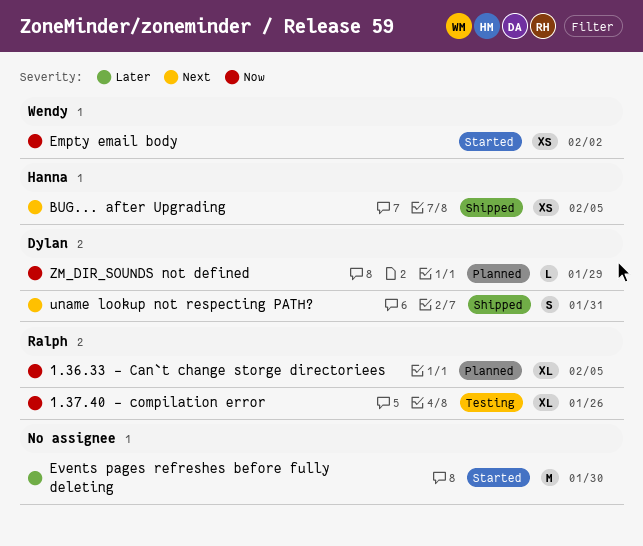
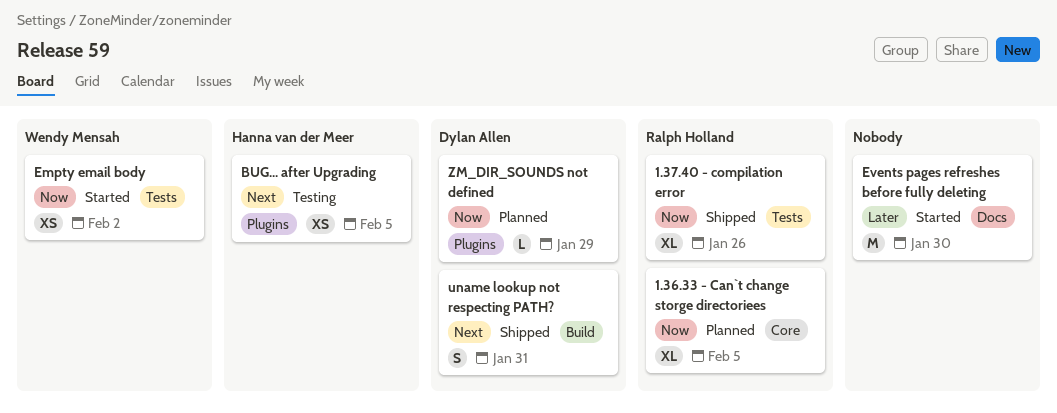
1.37.40 - compilation error, status: Testing -> Shipped
BUG... after Upgrading, status: Shipped -> Testing

